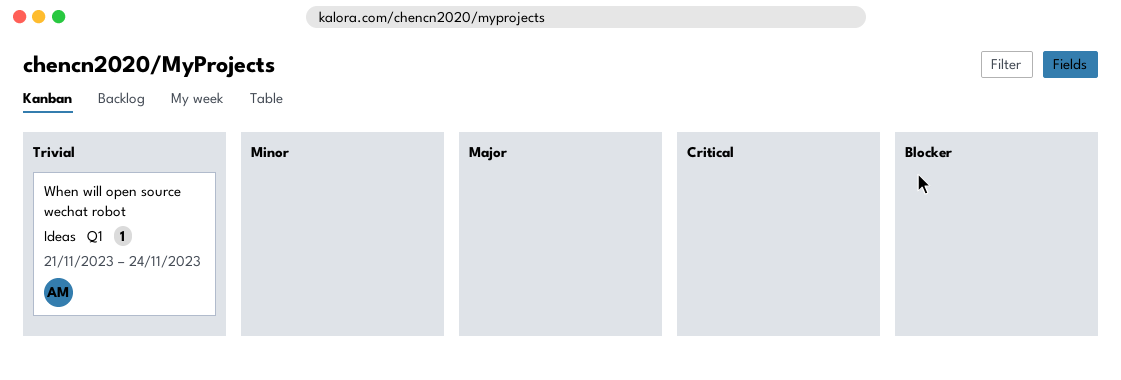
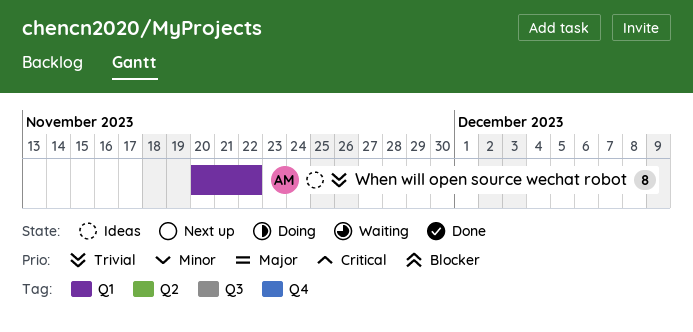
When will open source wechat robot, estimate: 1 -> 8
When will open source wechat robot, start: Nov 21 -> Nov 20
When will open source wechat robot, due: Nov 24 -> Nov 22

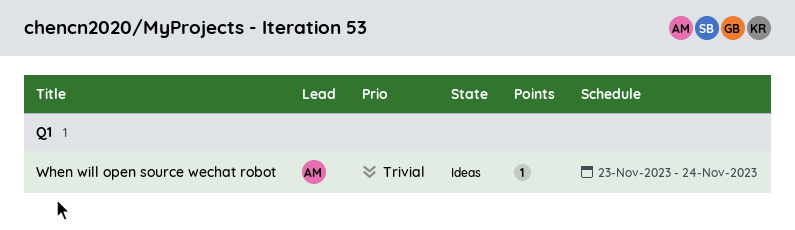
When will open source wechat robot, estimate: 8 -> 1
When will open source wechat robot, start: Nov 20 -> Nov 23
When will open source wechat robot, due: Nov 22 -> Nov 24

